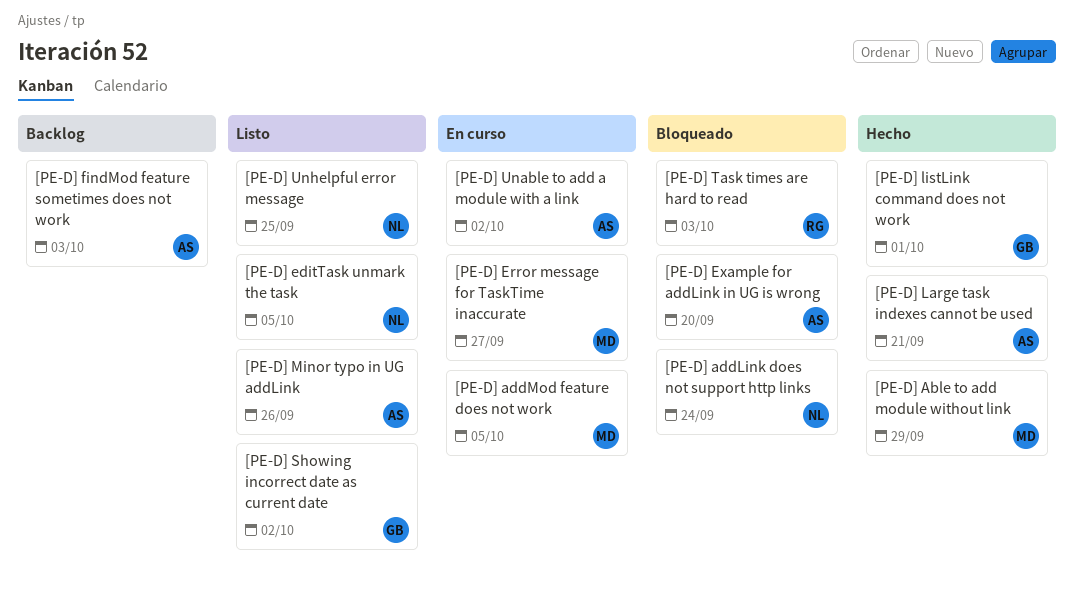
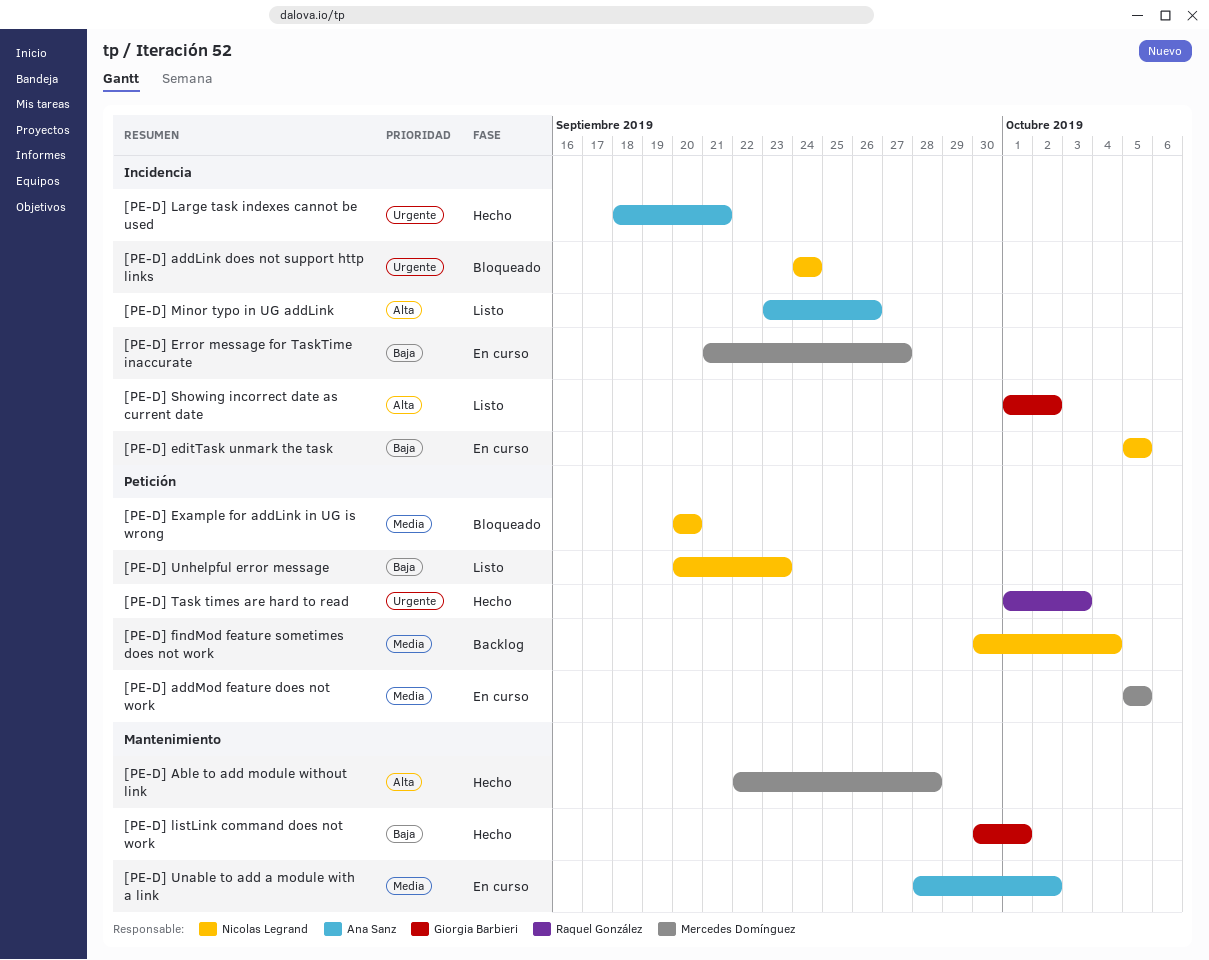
[PE-D] Able to add module without link, due: Sep 29 -> Sep 28
[PE-D] editTask unmark the task, status: Listo -> En curso
[PE-D] Example for addLink in UG is wrong, owner: Ana Sanz -> Nicolas Legrand
[PE-D] findMod feature sometimes does not work, owner: Ana Sanz -> Nicolas Legrand
[PE-D] findMod feature sometimes does not work, due: Oct 3 -> Oct 4
[PE-D] Task times are hard to read, status: Bloqueado -> Hecho
[PE-D] Unhelpful error message, due: Sep 25 -> Sep 23

